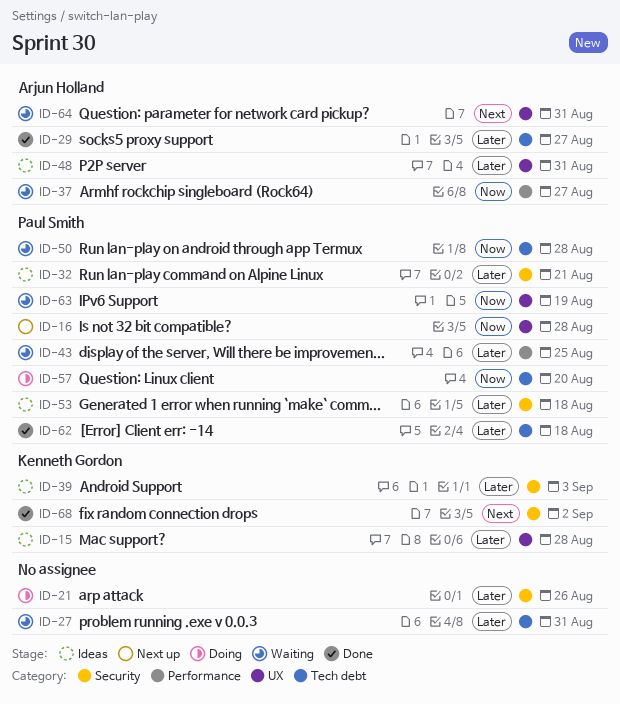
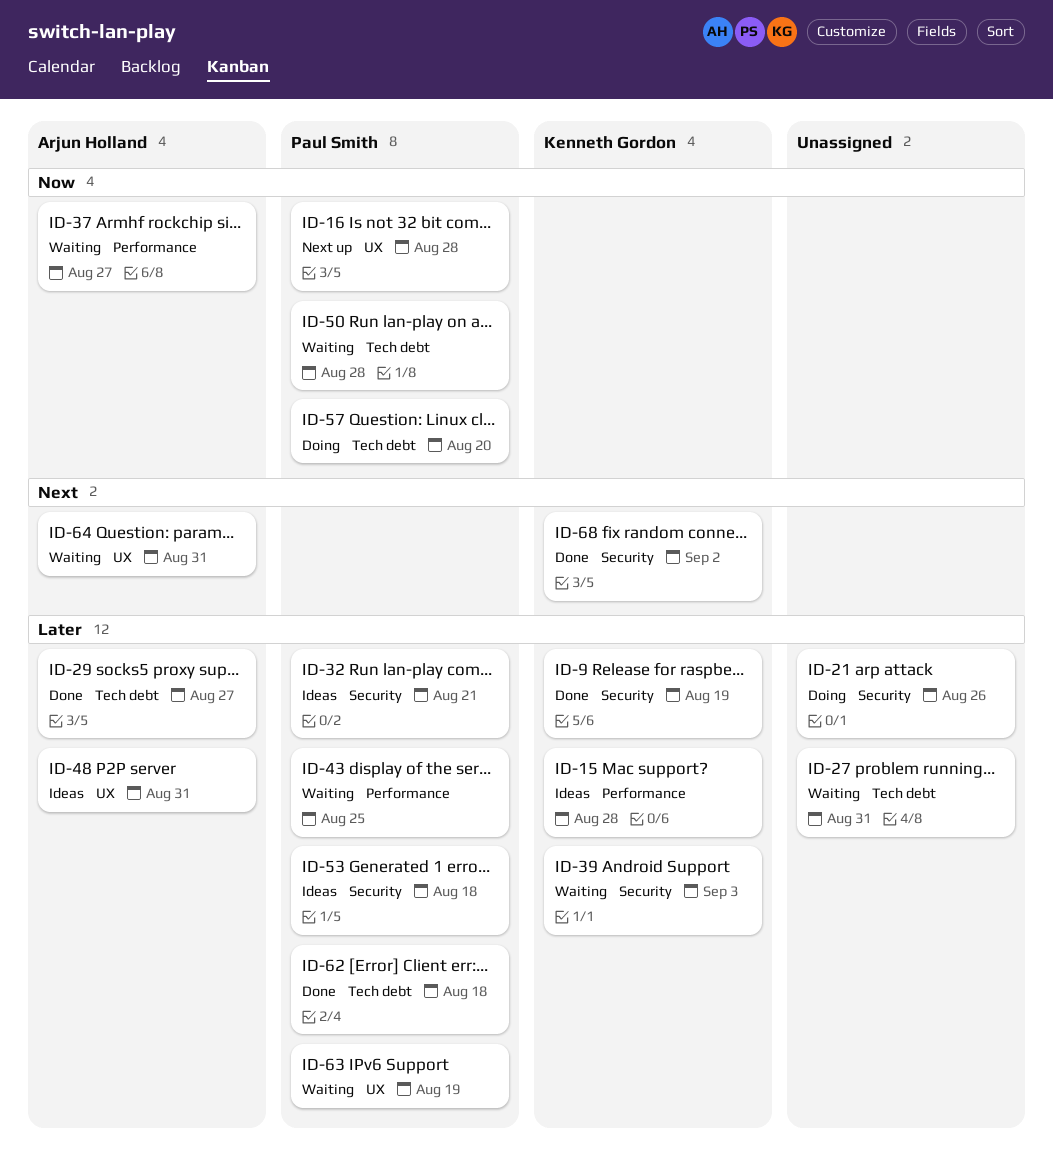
ID-9: none -> present
ID-15, label: UX -> Performance
ID-39, status: Ideas -> Waiting
ID-63, priority: Now -> Later

